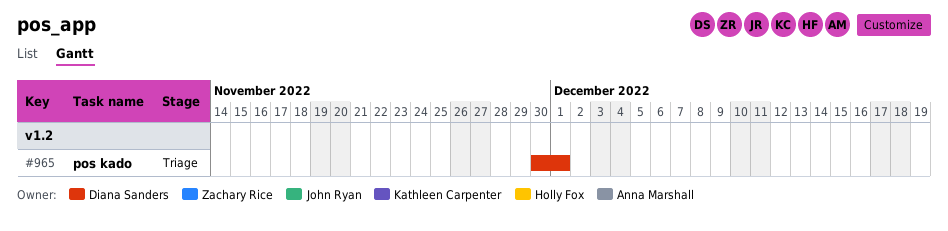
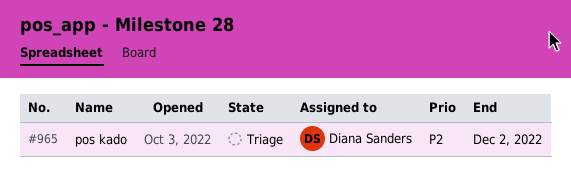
#965, due: Dec 1 -> Dec 2

